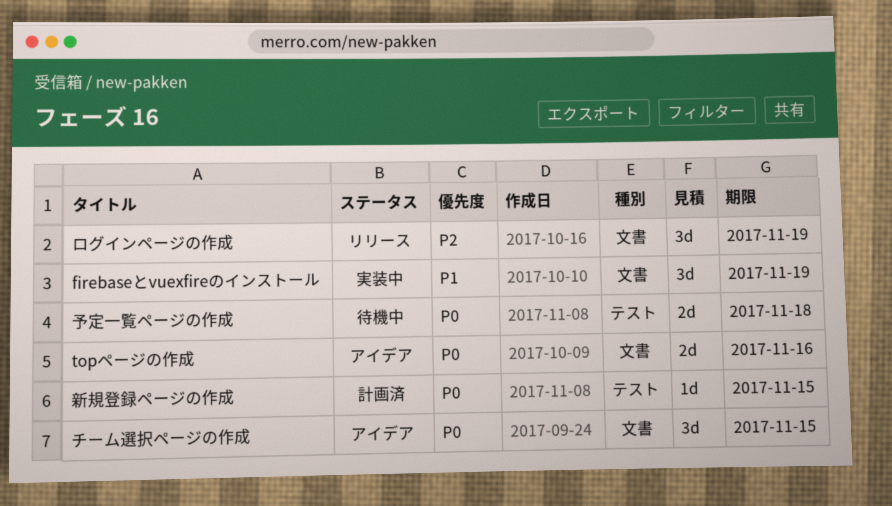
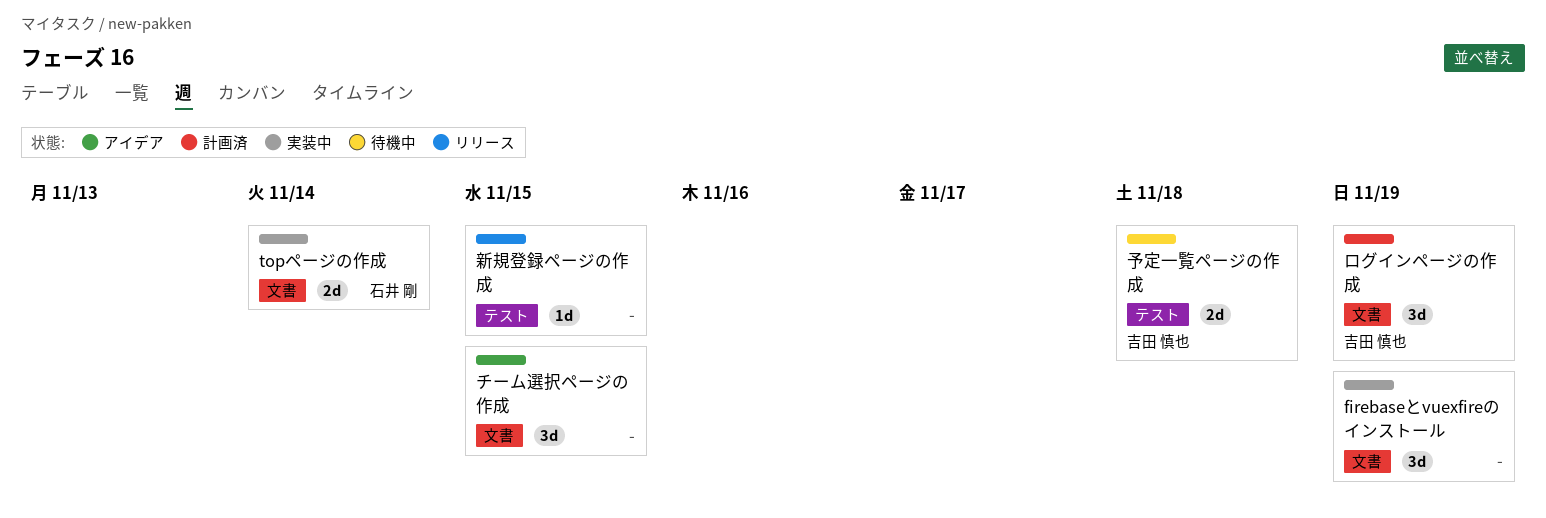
topページの作成, status: アイデア -> 実装中
topページの作成, due: Nov 16 -> Nov 14
ログインページの作成, status: リリース -> 計画済
新規登録ページの作成, status: 計画済 -> リリース

